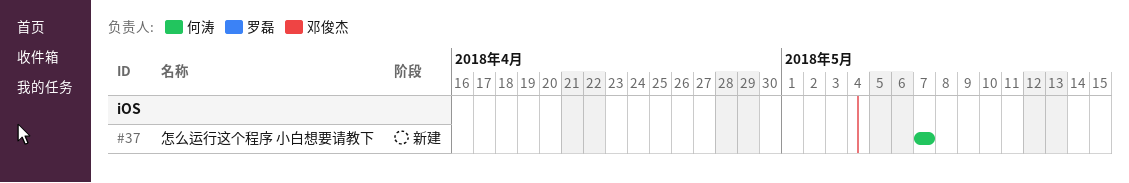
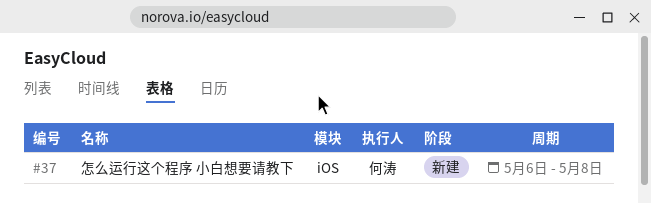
#37, start: May 7 -> May 6
#37, due: May 7 -> May 8

